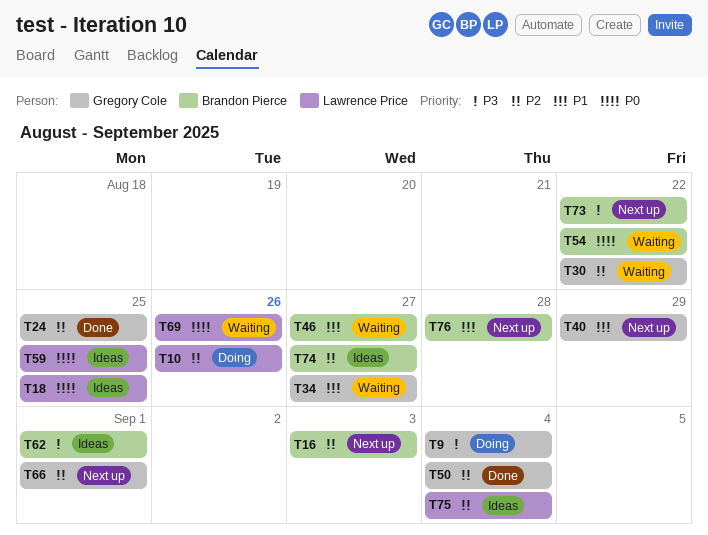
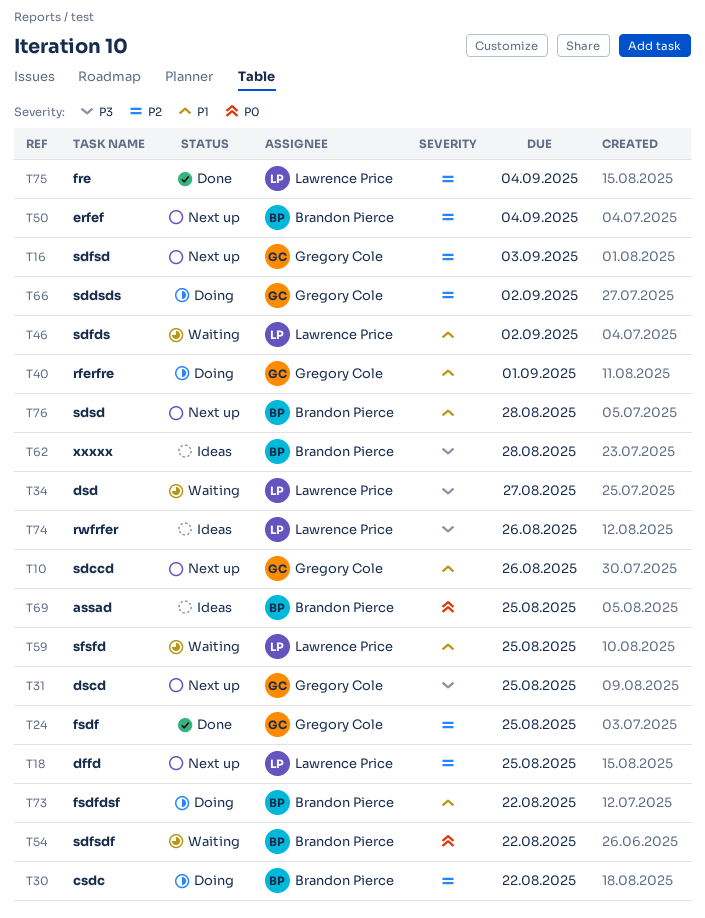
T9: present -> none
T10, status: Doing -> Next up
T10, owner: Lawrence Price -> Gregory Cole
T10, priority: P2 -> P1
T16, owner: Brandon Pierce -> Gregory Cole
T18, status: Ideas -> Next up
T18, priority: P0 -> P2
T30, status: Waiting -> Doing
T30, owner: Gregory Cole -> Brandon Pierce
T31: none -> present
T34, owner: Gregory Cole -> Lawrence Price
T34, priority: P1 -> P3
T40, status: Next up -> Doing
T40, due: Aug 29 -> Sep 1
T46, owner: Brandon Pierce -> Lawrence Price
T46, due: Aug 27 -> Sep 2
T50, status: Done -> Next up
T50, owner: Gregory Cole -> Brandon Pierce
T59, status: Ideas -> Waiting
T59, priority: P0 -> P1
T62, due: Sep 1 -> Aug 28
T66, status: Next up -> Doing
T66, due: Sep 1 -> Sep 2
T69, status: Waiting -> Ideas
T69, owner: Lawrence Price -> Brandon Pierce
T69, due: Aug 26 -> Aug 25
T73, status: Next up -> Doing
T73, priority: P3 -> P1
T74, owner: Brandon Pierce -> Lawrence Price
T74, priority: P2 -> P3
T74, due: Aug 27 -> Aug 26
T75, status: Ideas -> Done

